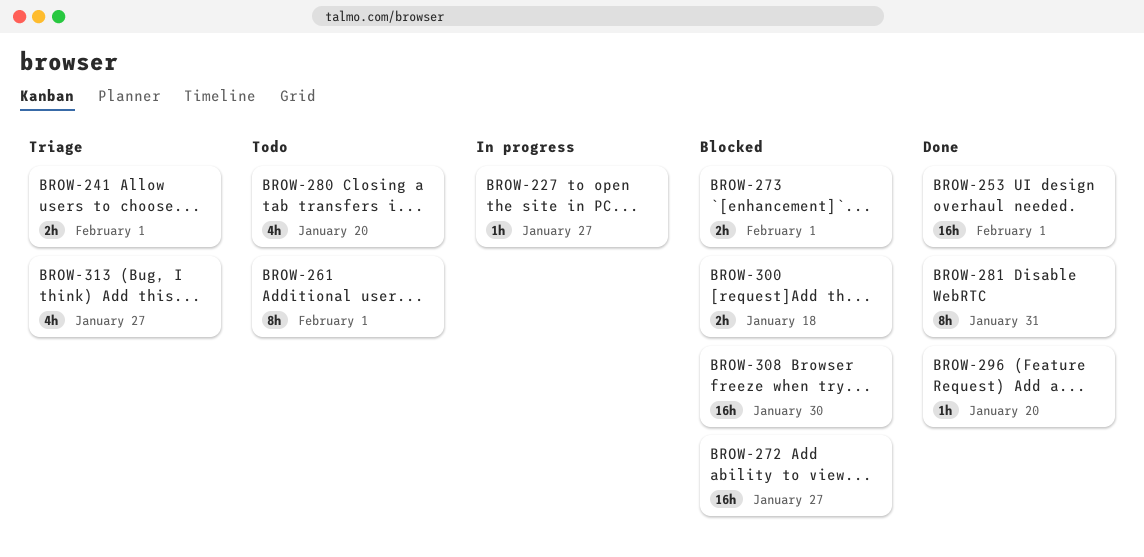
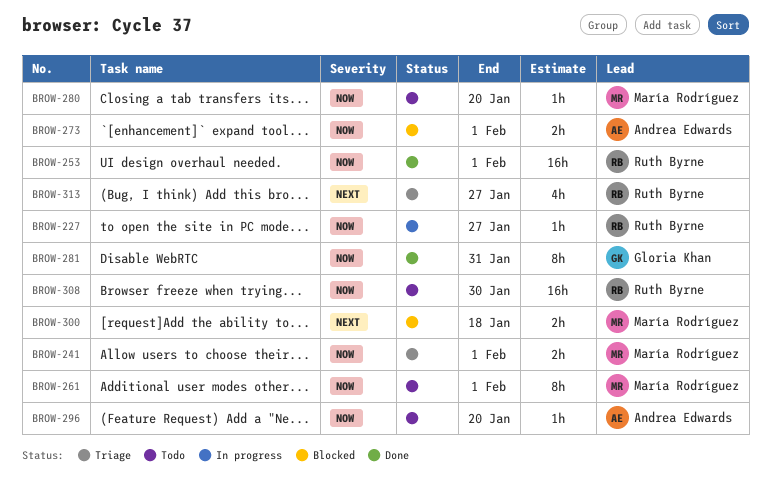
BROW-272: present -> none
BROW-280, estimate: 4h -> 1h
BROW-296, status: Done -> Todo
BROW-308, status: Blocked -> Todo

